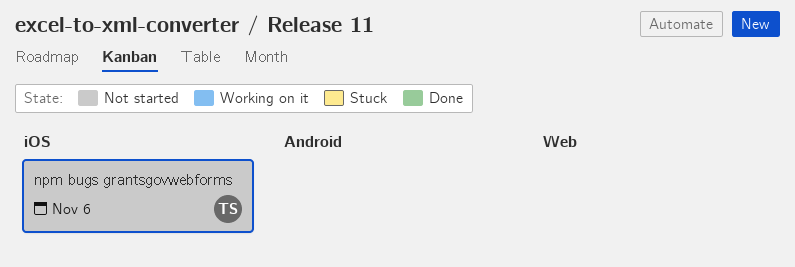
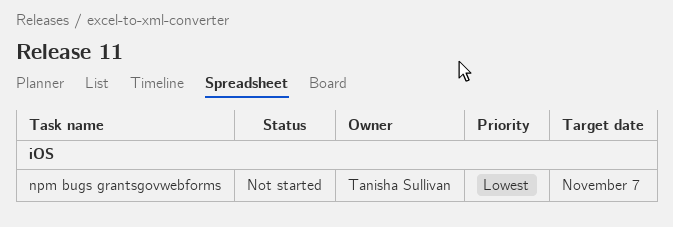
npm bugs grantsgovwebforms, due: Nov 6 -> Nov 7

